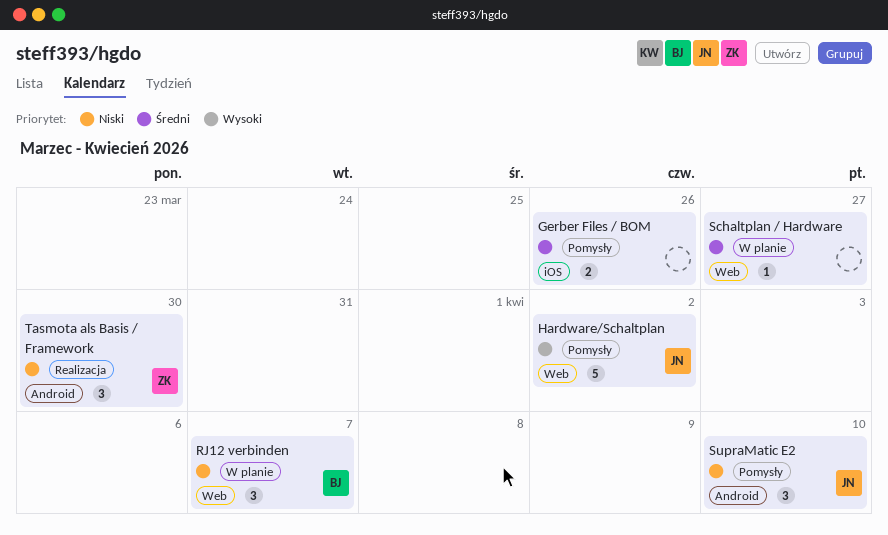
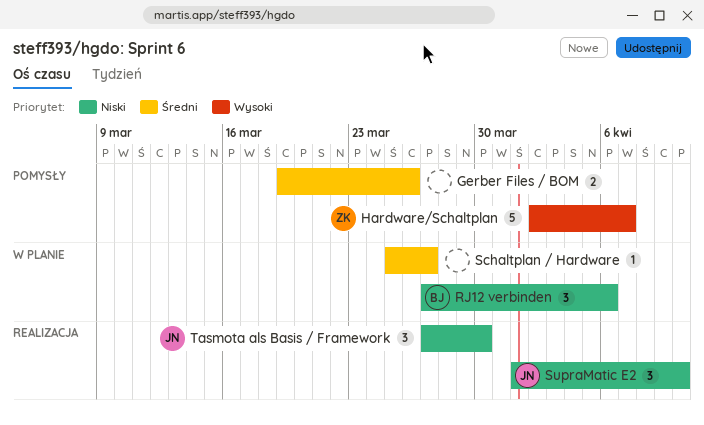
Hardware/Schaltplan, owner: JN -> ZK
Hardware/Schaltplan, due: Apr 2 -> Apr 7
RJ12 verbinden, due: Apr 7 -> Apr 6
SupraMatic E2, status: Pomysły -> Realizacja
Tasmota als Basis / Framework, owner: ZK -> JN

